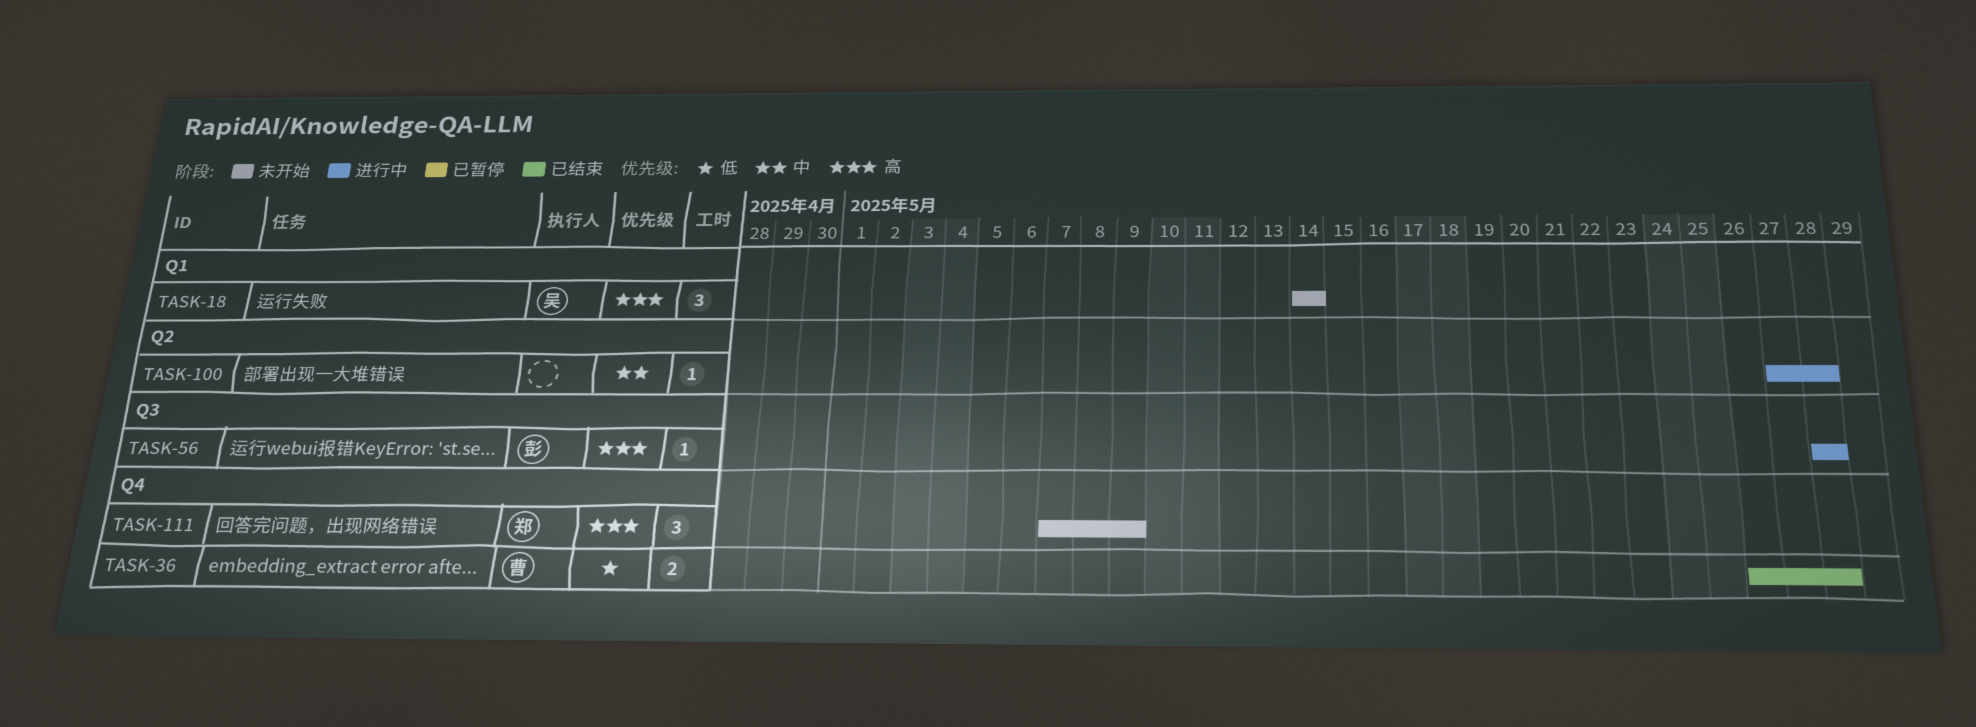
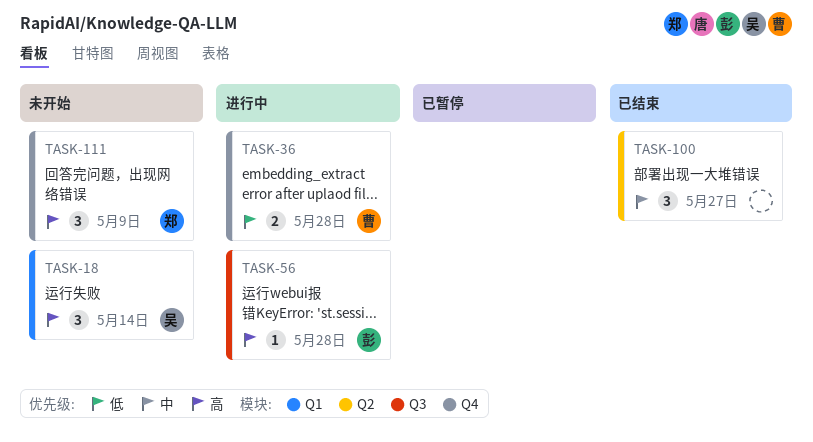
TASK-36, status: 已结束 -> 进行中
TASK-100, status: 进行中 -> 已结束
TASK-100, estimate: 1 -> 3
TASK-100, due: May 28 -> May 27

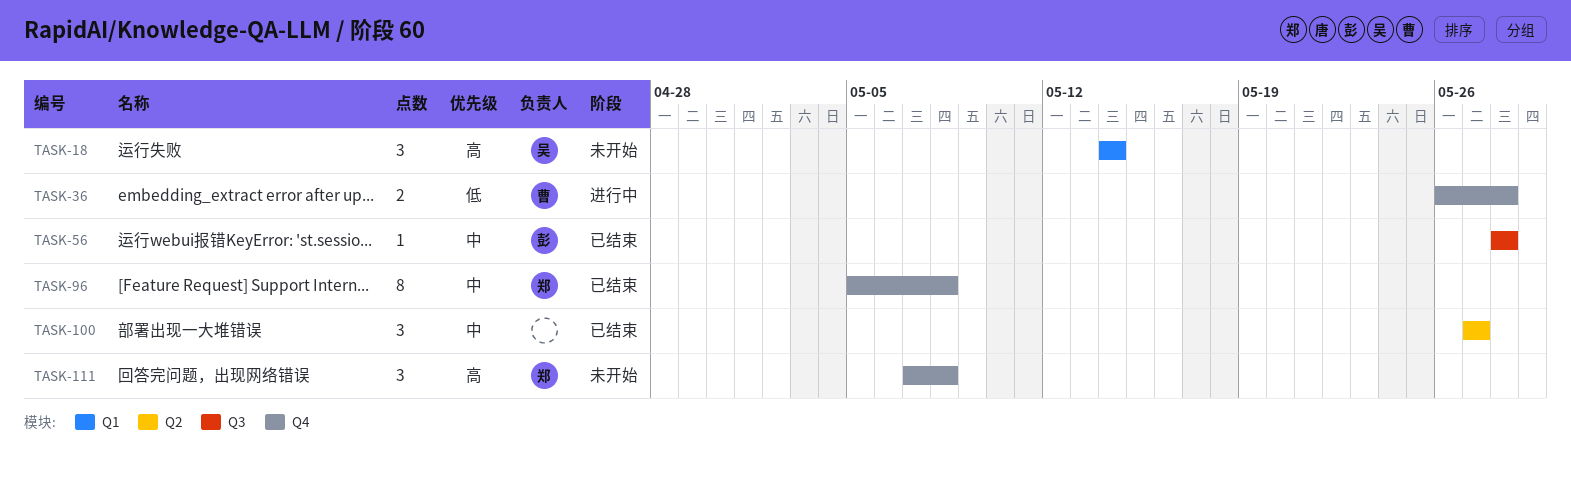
TASK-56, status: 进行中 -> 已结束
TASK-56, priority: 高 -> 中
TASK-96: none -> present
TASK-111, due: May 9 -> May 8

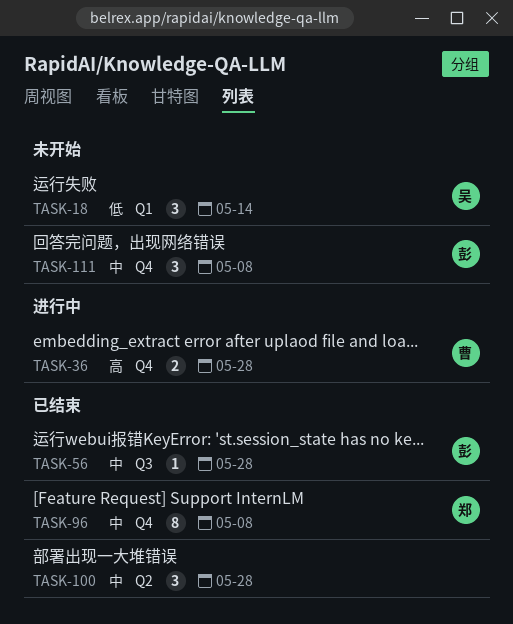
TASK-18, priority: 高 -> 低
TASK-36, priority: 低 -> 高
TASK-100, due: May 27 -> May 28
TASK-111, owner: 郑 -> 彭
TASK-111, priority: 高 -> 中

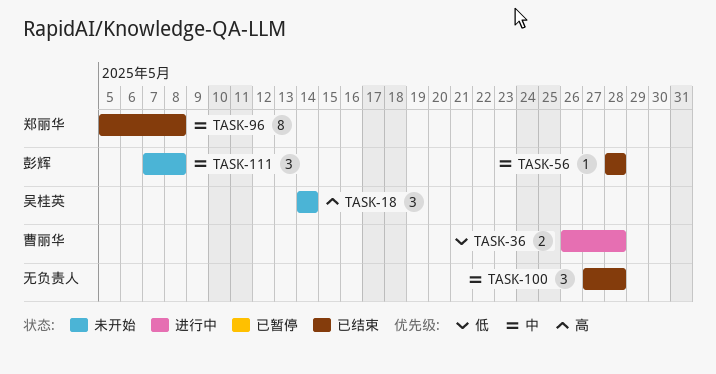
TASK-18, priority: 低 -> 高
TASK-36, priority: 高 -> 低

